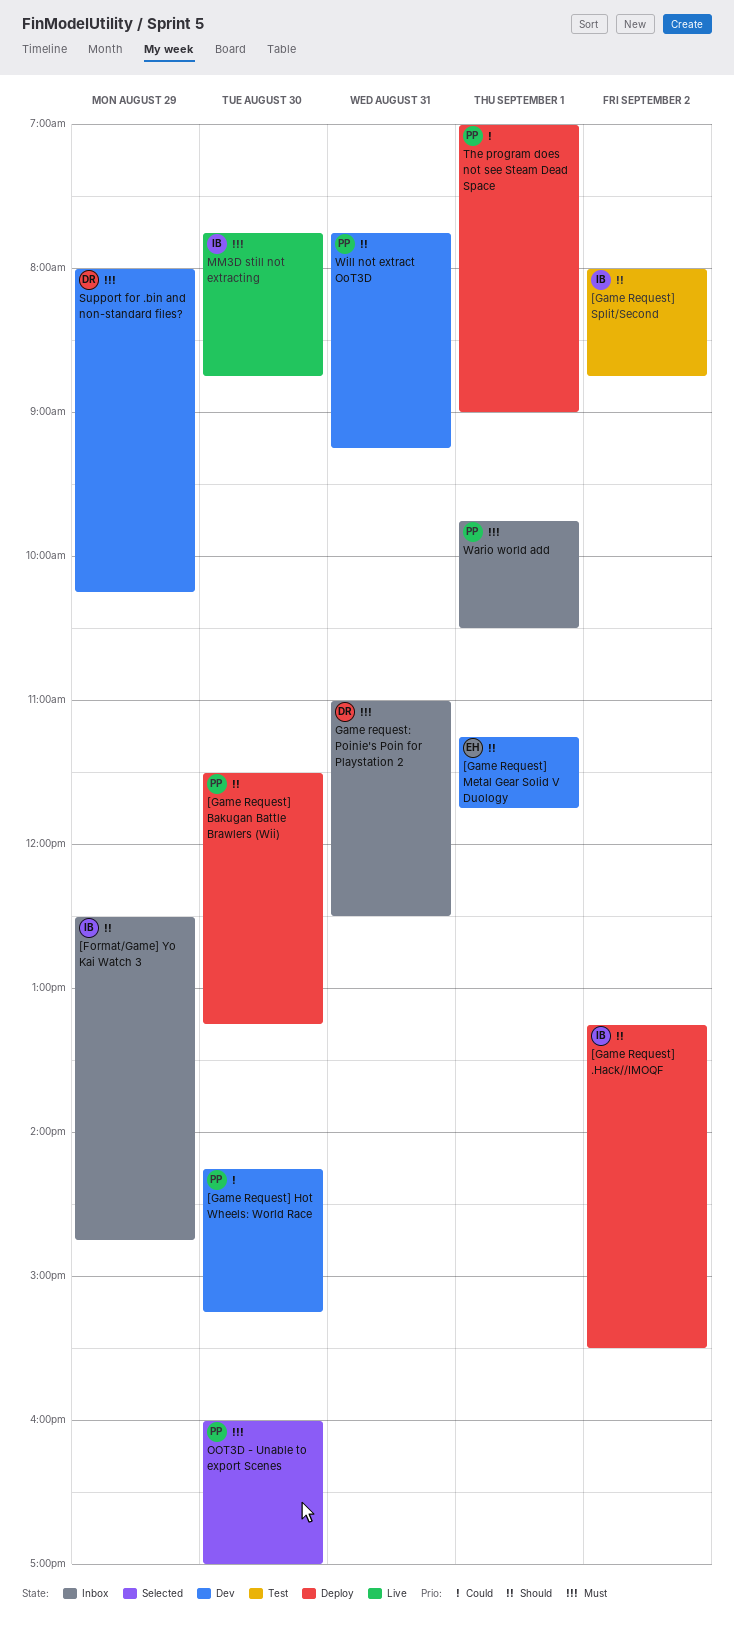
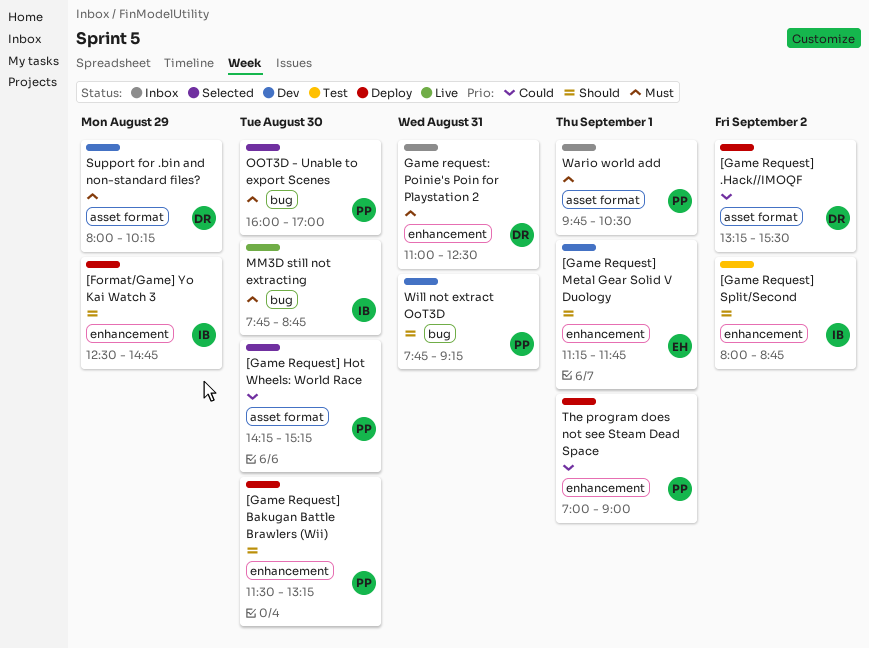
[Format/Game] Yo Kai Watch 3, status: Inbox -> Deploy
[Game Request] .Hack//IMOQF, owner: IB -> DR
[Game Request] .Hack//IMOQF, priority: Should -> Could
[Game Request] Hot Wheels: World Race, status: Dev -> Selected

